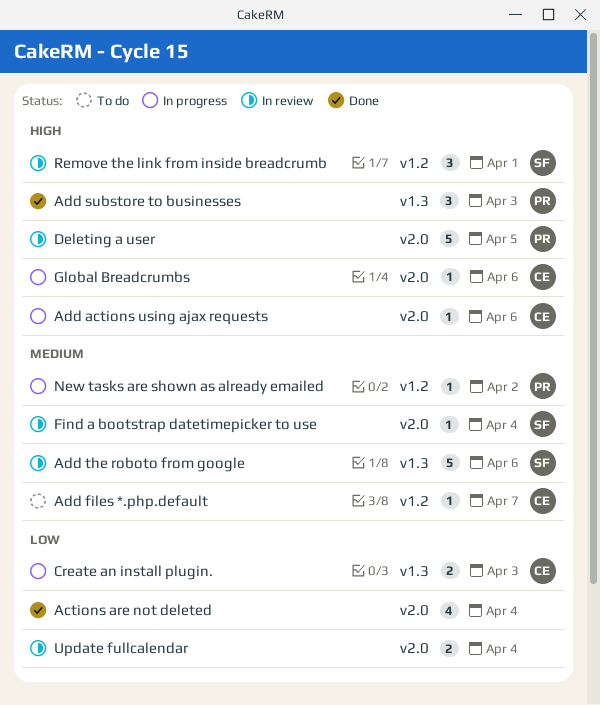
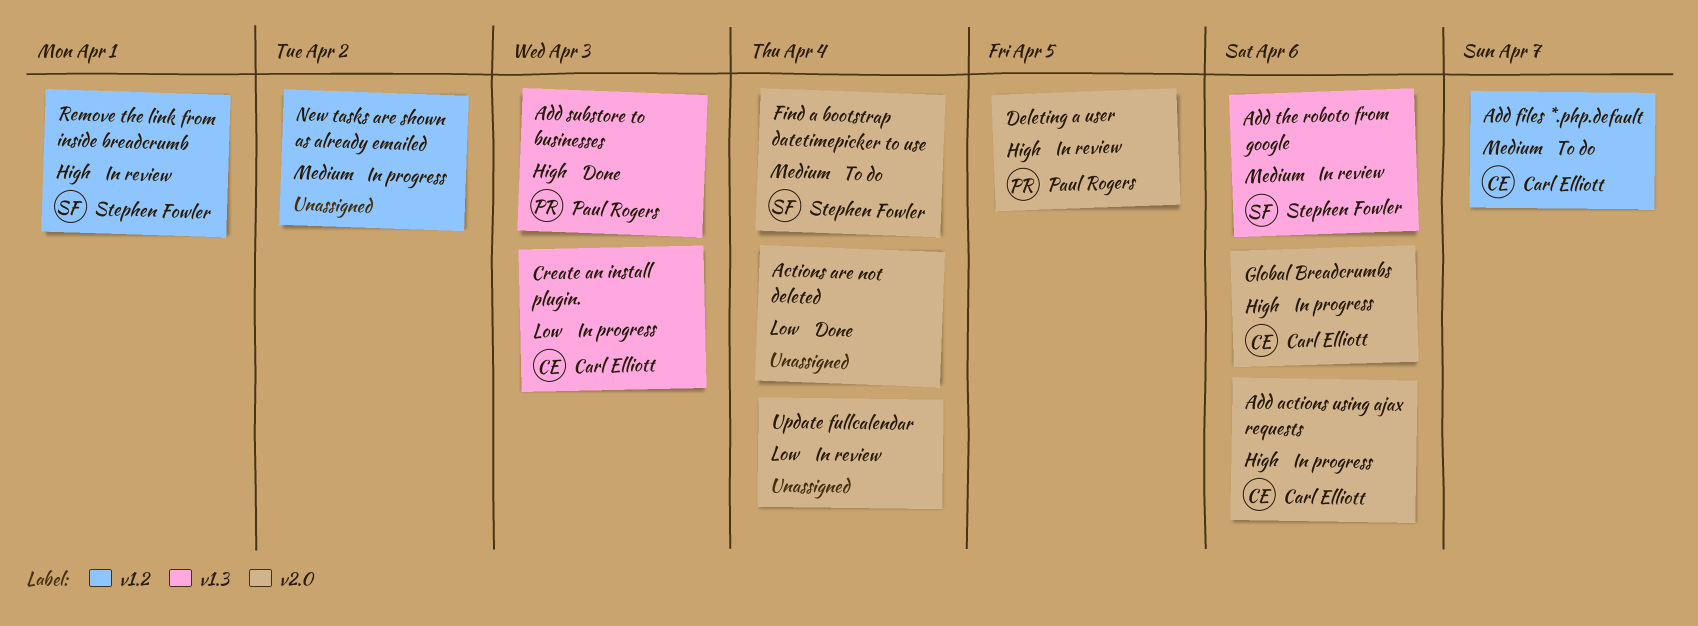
Find a bootstrap datetimepicker to use, status: In review -> To do
New tasks are shown as already emailed, owner: Paul Rogers -> none

